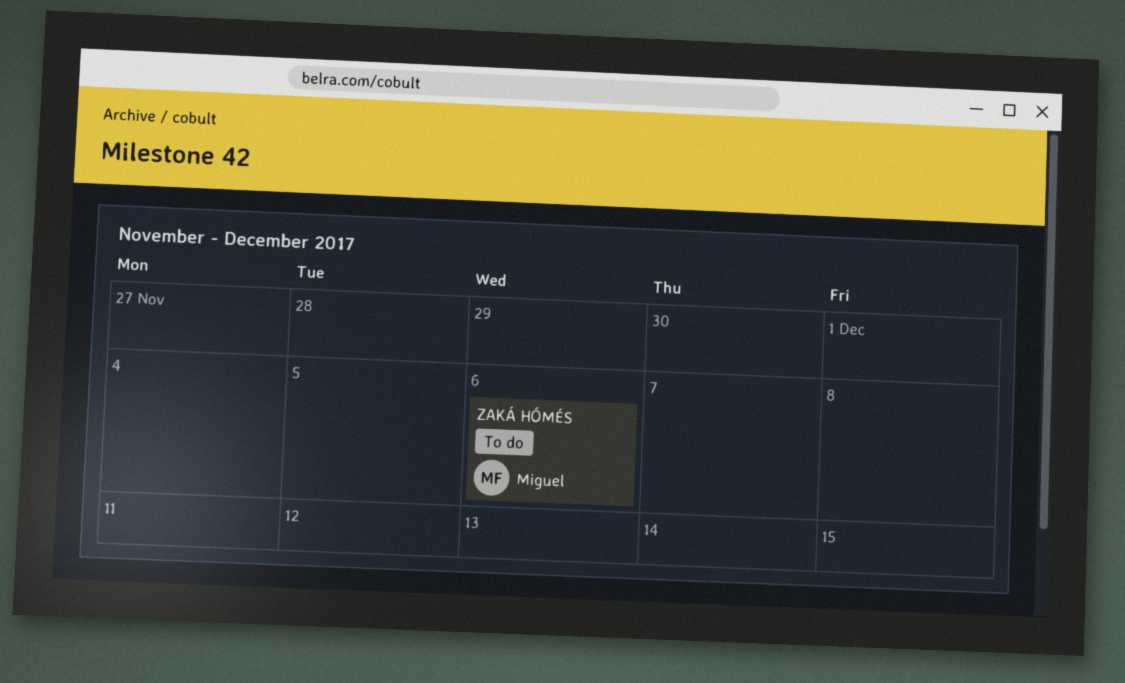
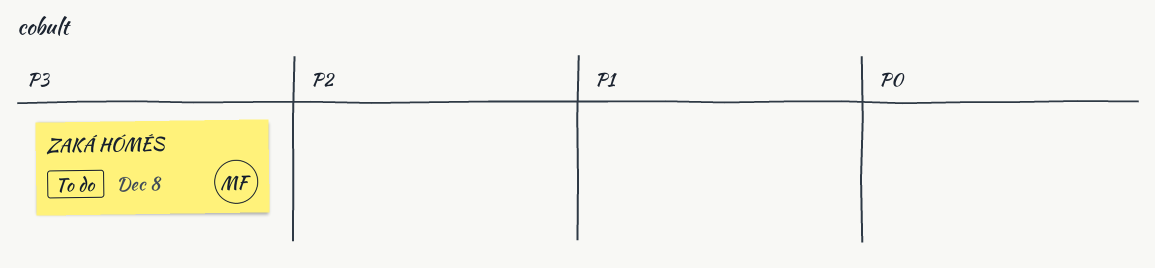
ZAKÁ HÓMÉS, due: Dec 6 -> Dec 8

